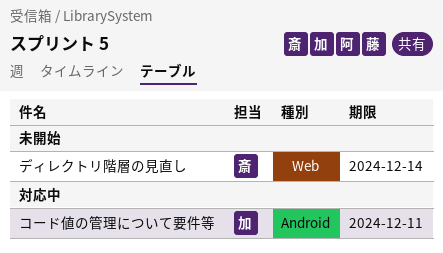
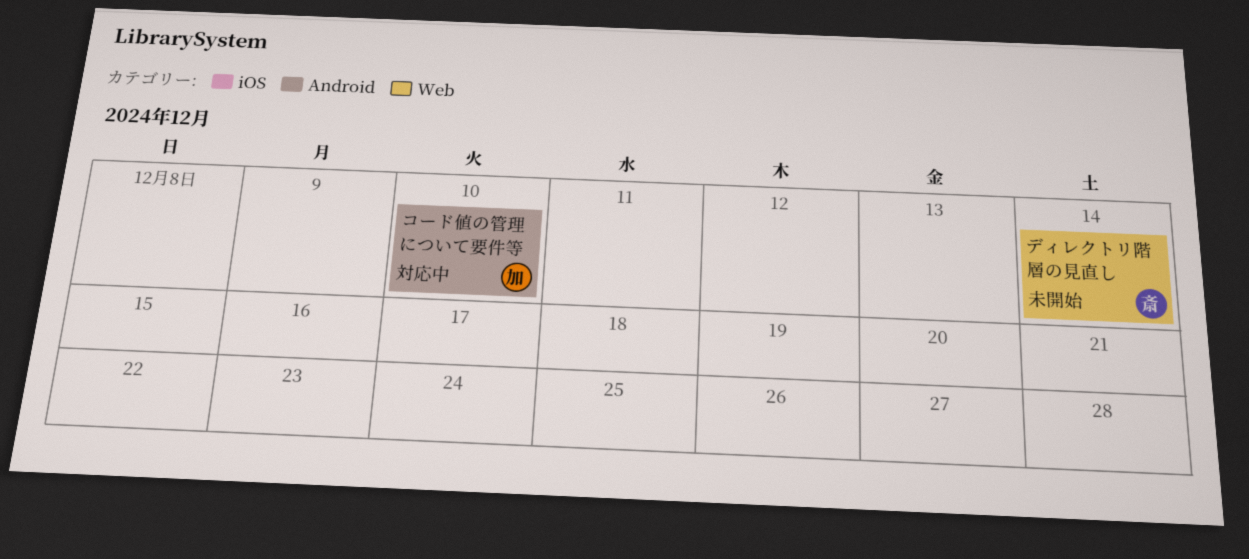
コード値の管理について要件等, due: Dec 11 -> Dec 10

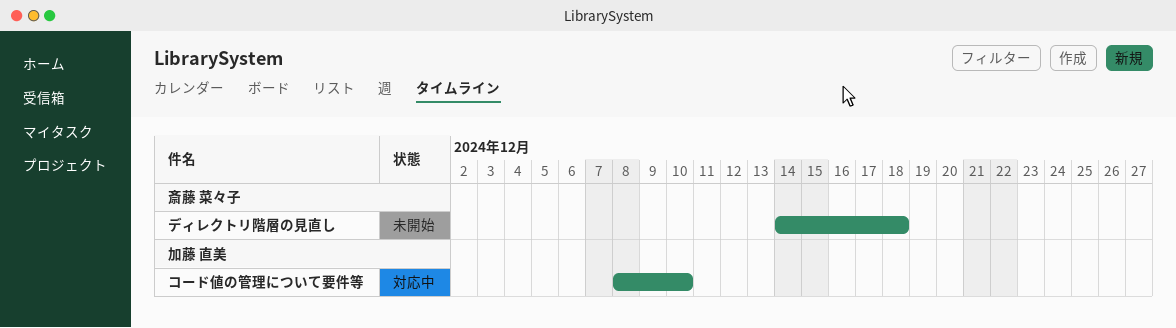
ディレクトリ階層の見直し, due: Dec 14 -> Dec 18

